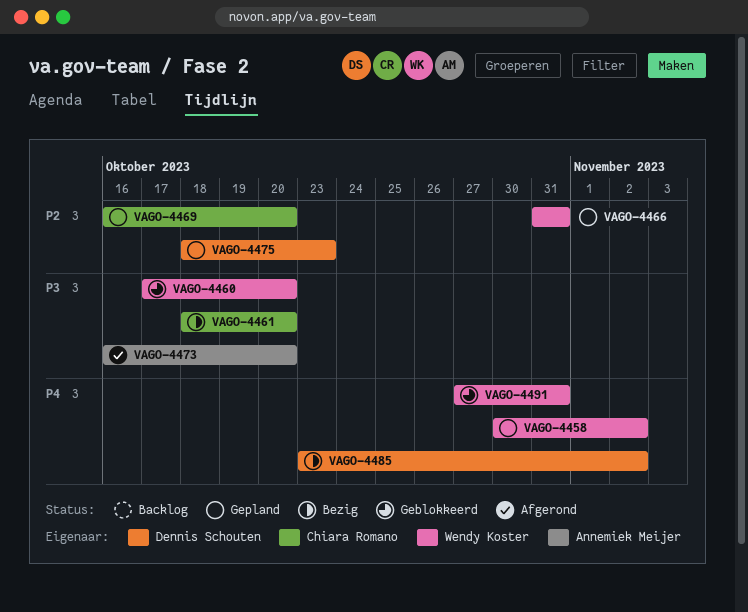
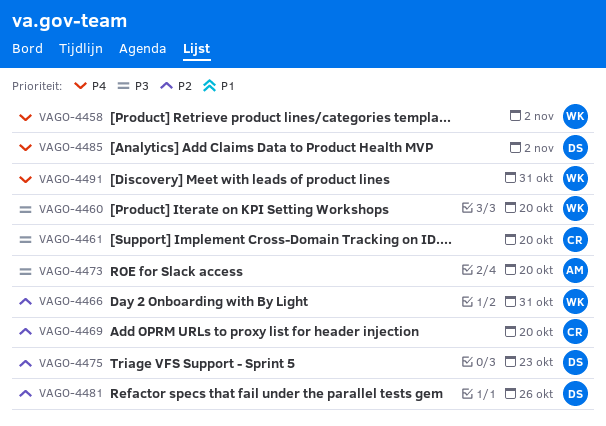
VAGO-4481: none -> present

